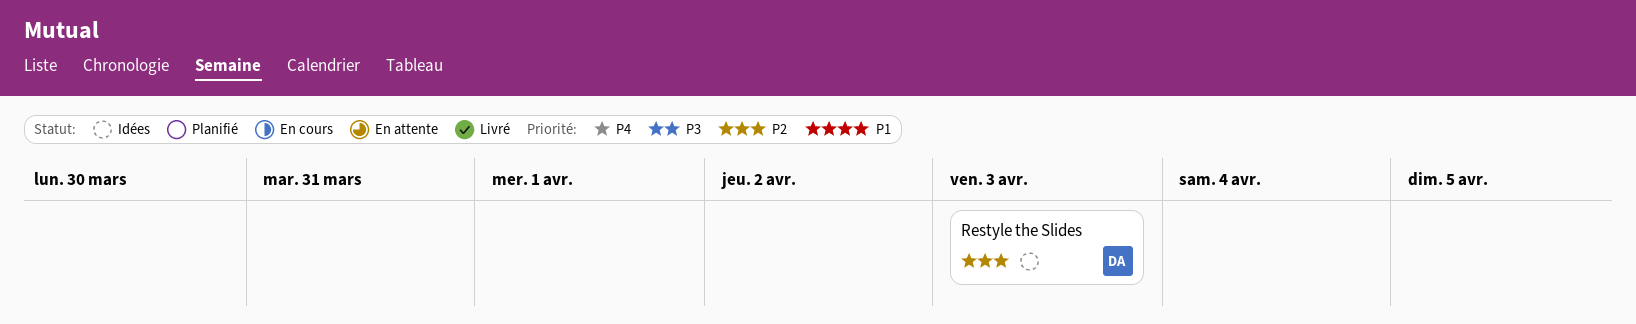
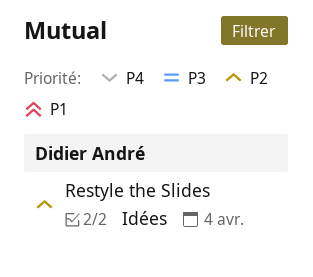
Restyle the Slides, due: Apr 3 -> Apr 4

